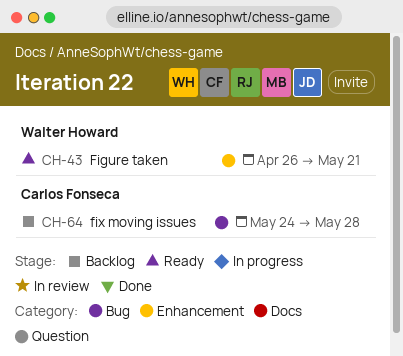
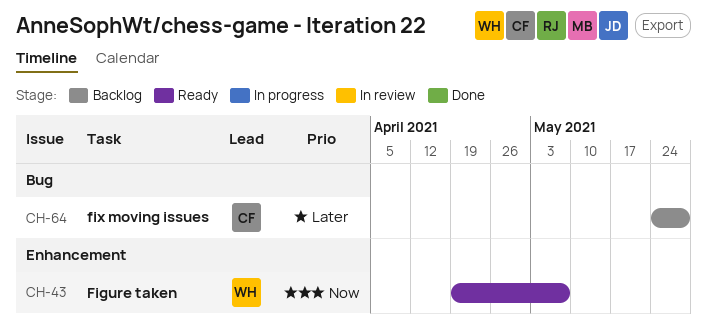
CH-43, start: Apr 26 -> Apr 19
CH-43, due: May 21 -> May 7

